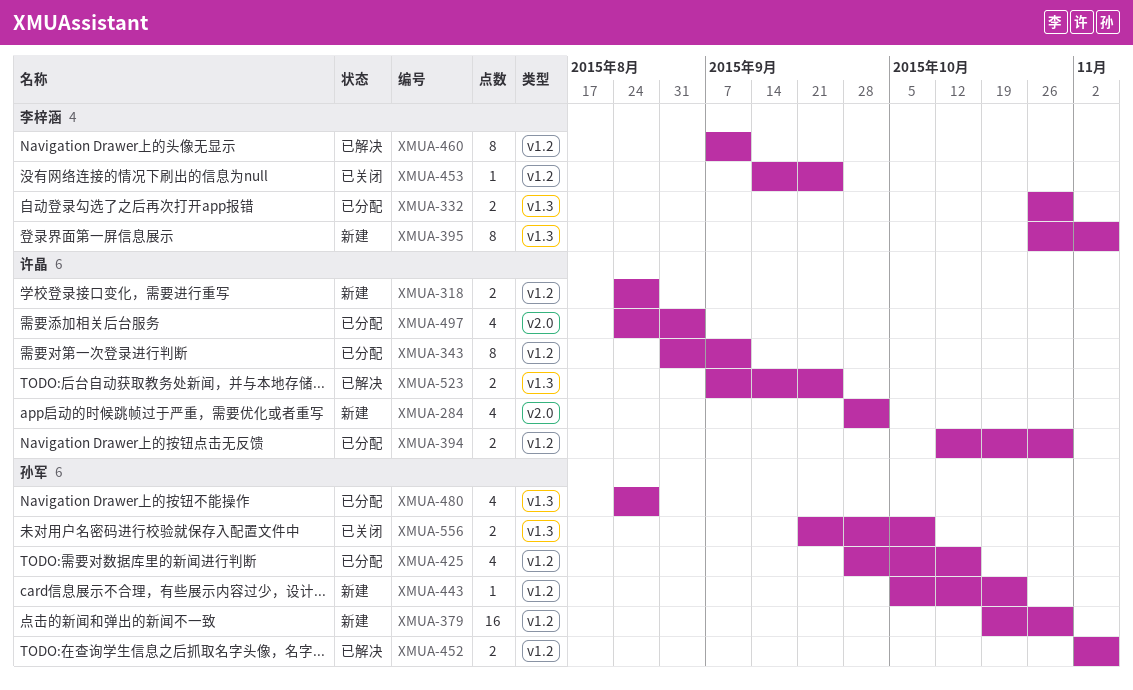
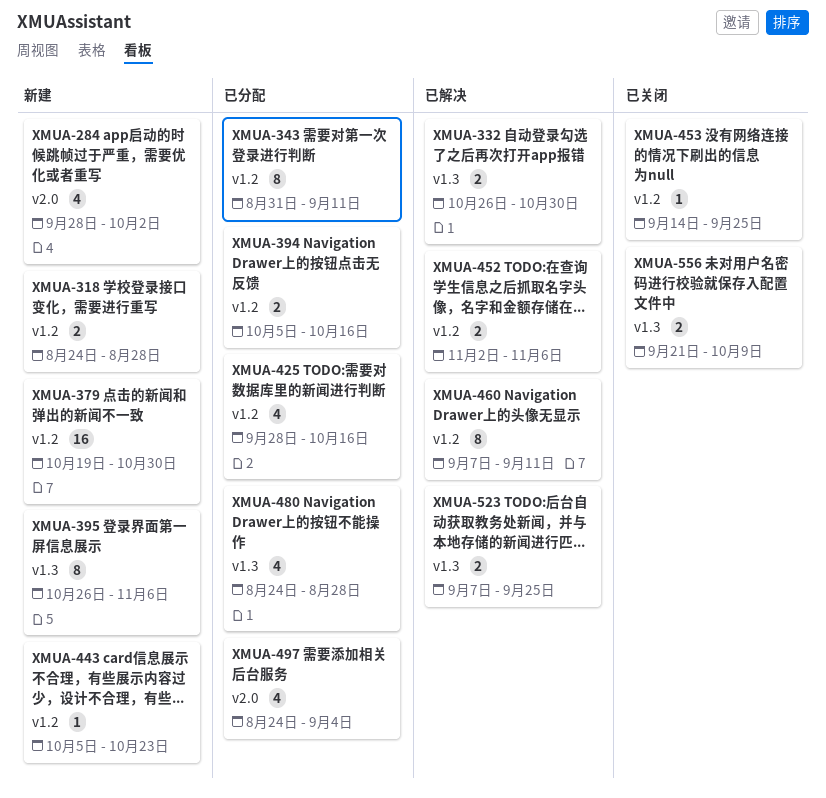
XMUA-332, status: 已分配 -> 已解决
XMUA-394, start: Oct 12 -> Oct 5
XMUA-394, due: Oct 30 -> Oct 16

